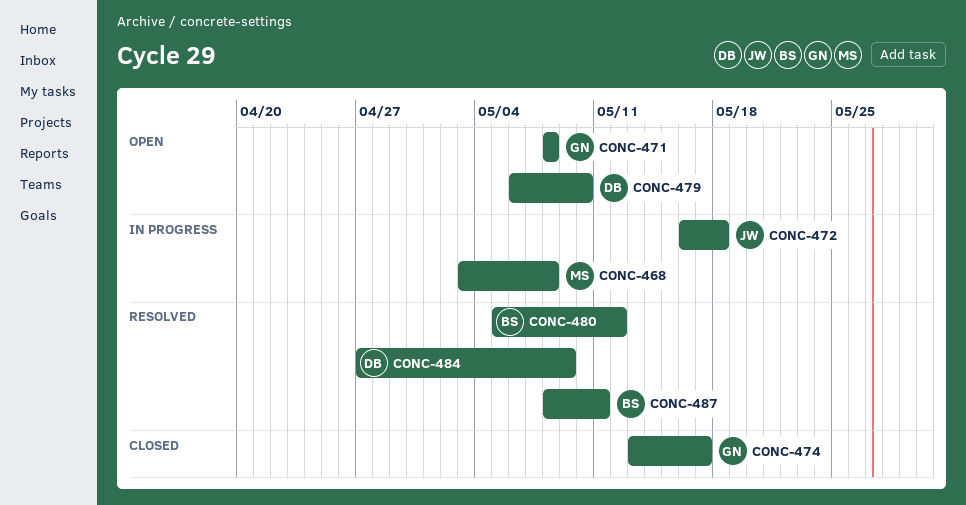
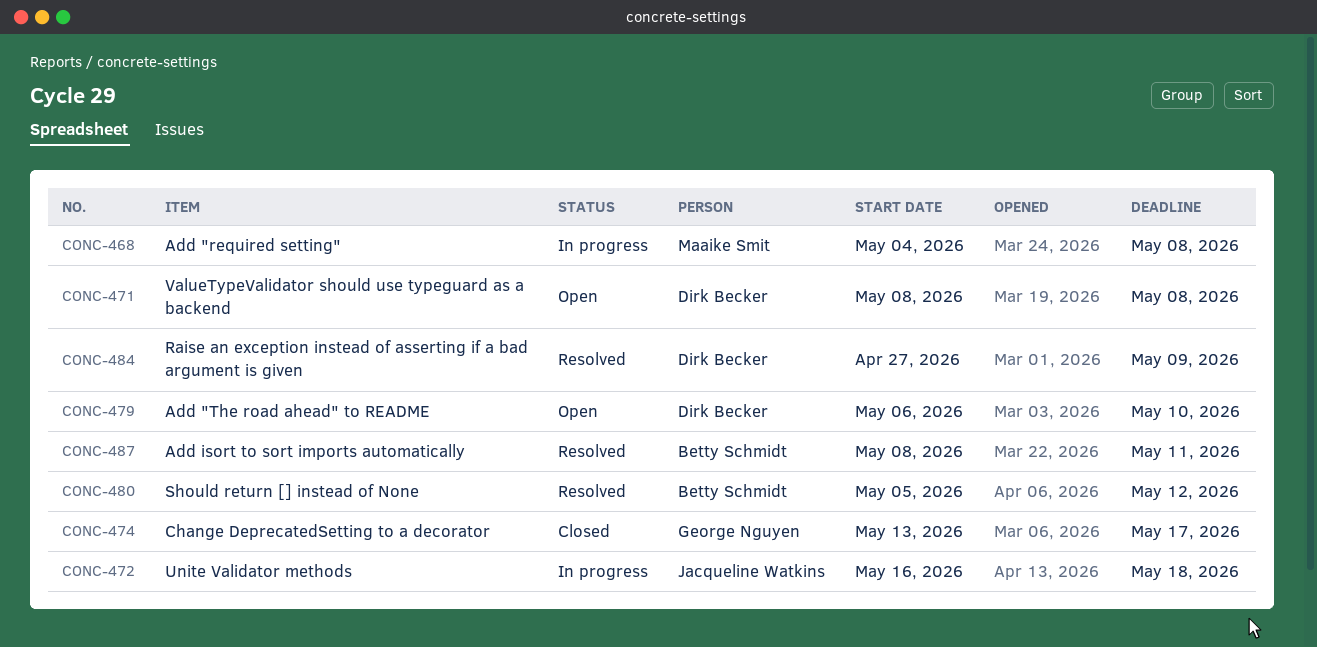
CONC-468, start: May 3 -> May 4
CONC-471, owner: George Nguyen -> Dirk Becker

